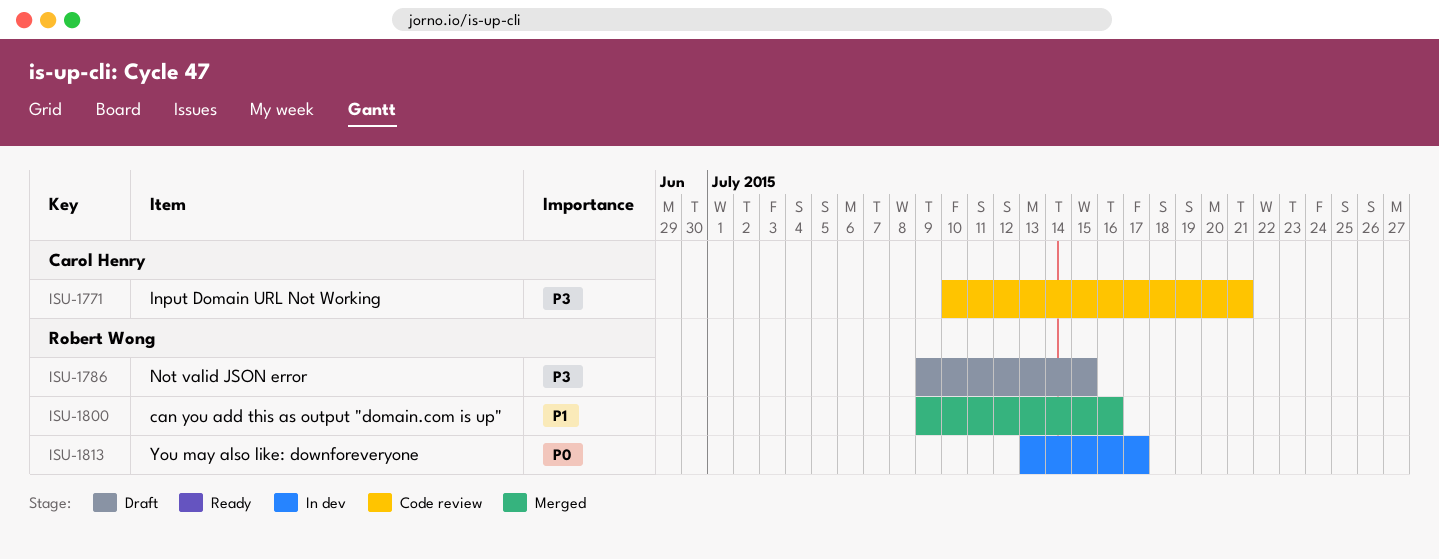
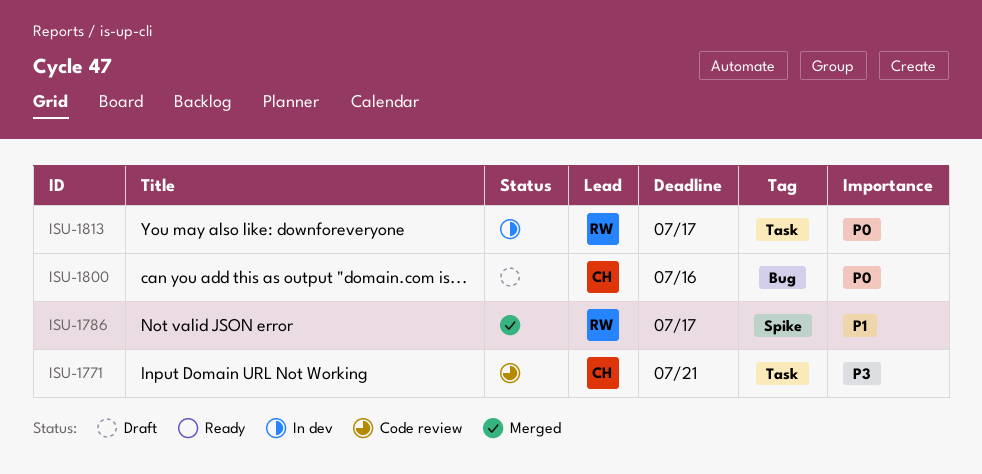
ISU-1786, status: Draft -> Merged
ISU-1786, priority: P3 -> P1
ISU-1786, due: Jul 15 -> Jul 17
ISU-1800, status: Merged -> Draft
ISU-1800, owner: Robert Wong -> Carol Henry
ISU-1800, priority: P1 -> P0

